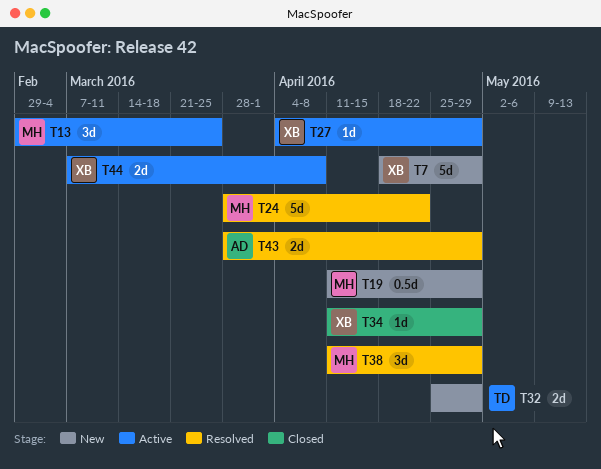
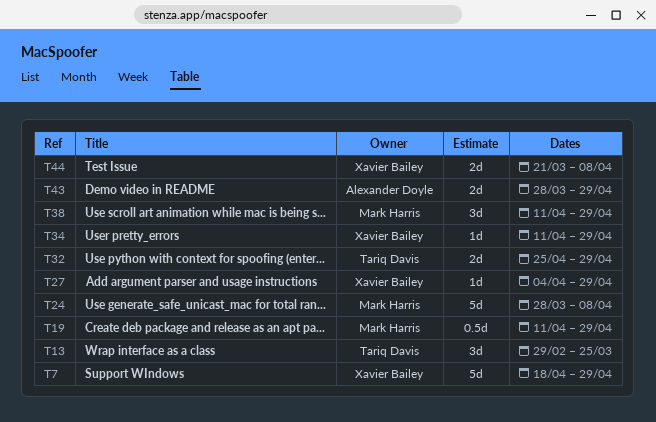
T13, owner: Mark Harris -> Tariq Davis
T24, due: Apr 22 -> Apr 8
T44, start: Mar 7 -> Mar 21

